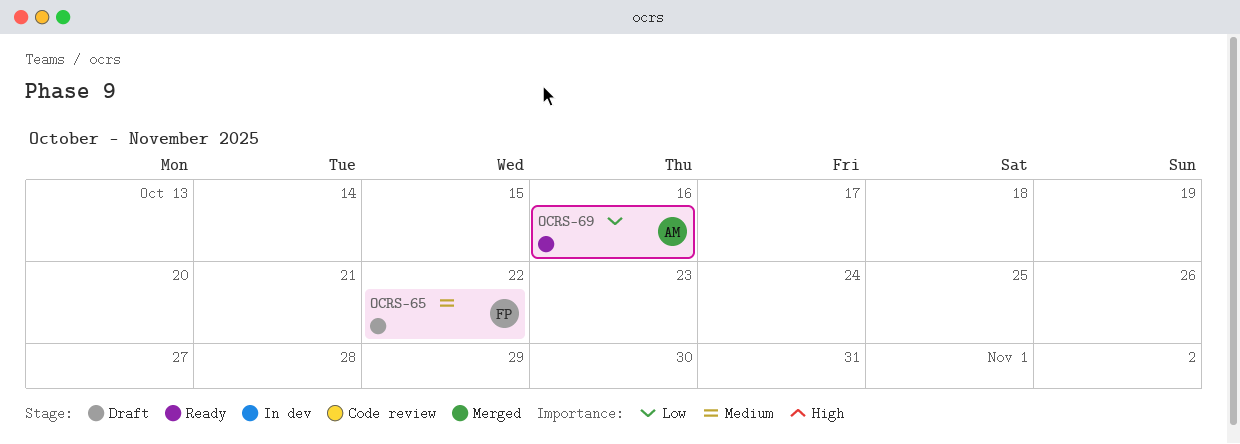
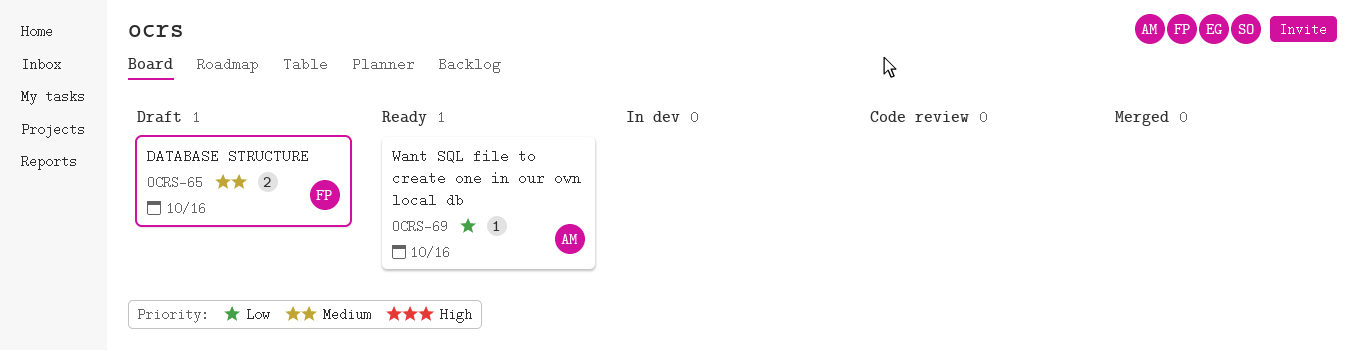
OCRS-65, due: Oct 22 -> Oct 16

